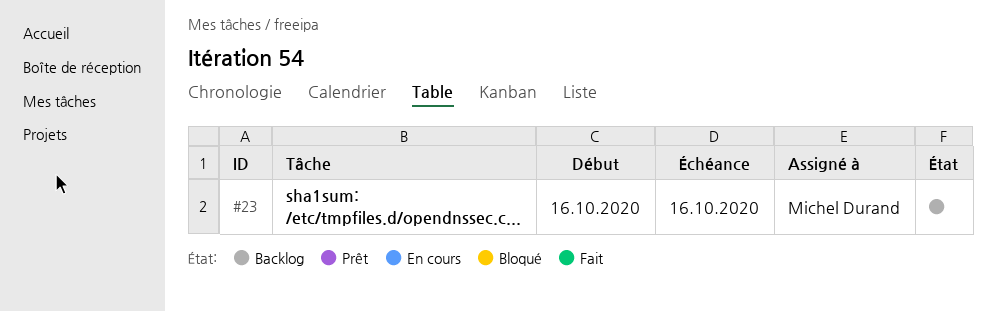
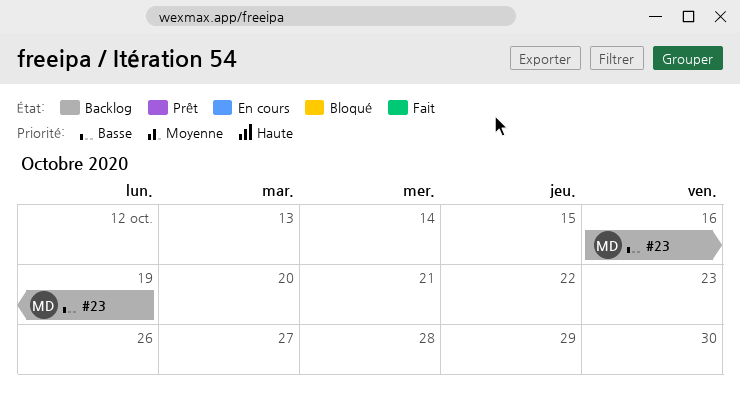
#23, due: Oct 16 -> Oct 19

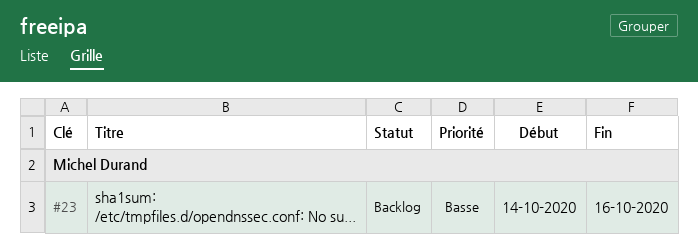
#23, start: Oct 16 -> Oct 14
#23, due: Oct 19 -> Oct 16

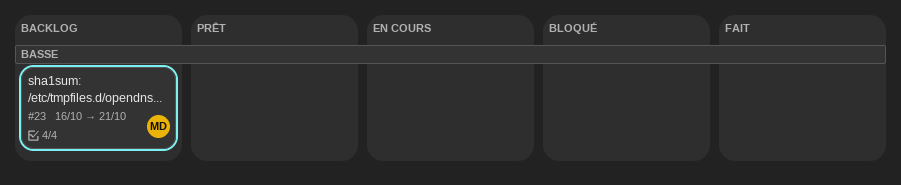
#23, start: Oct 14 -> Oct 16
#23, due: Oct 16 -> Oct 21

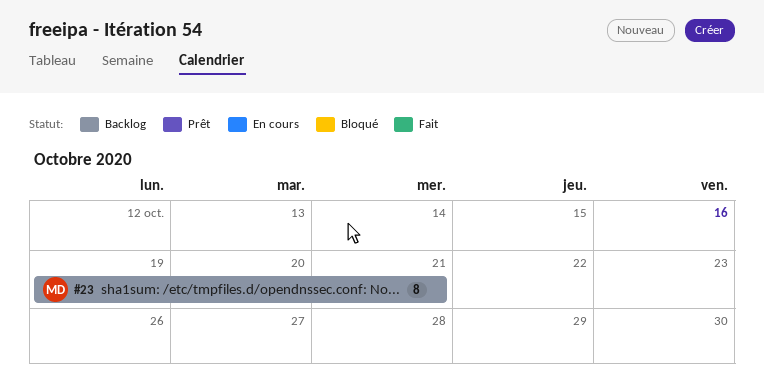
#23, start: Oct 16 -> Oct 19

